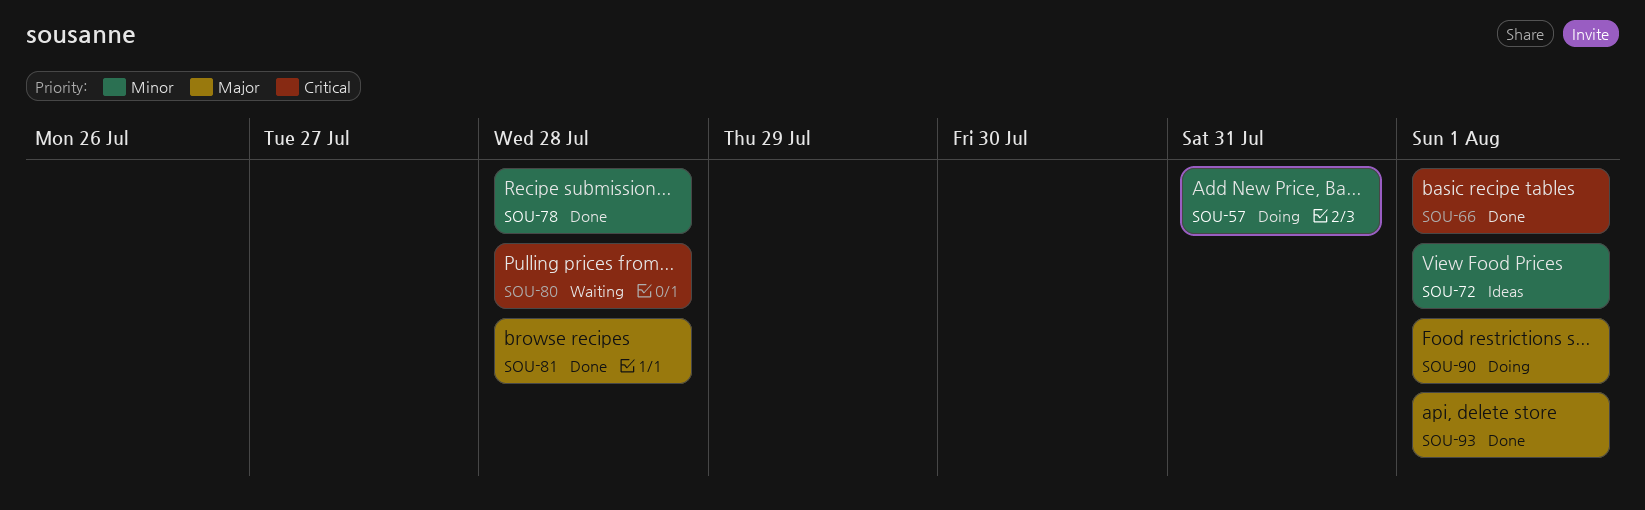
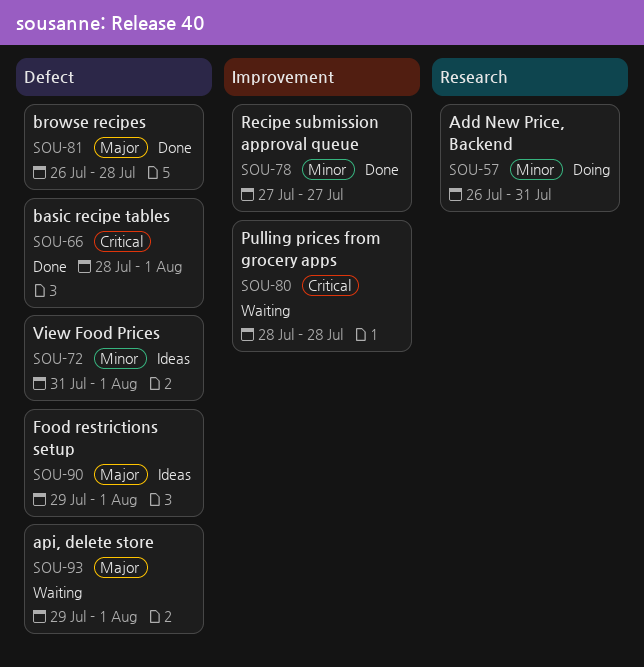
SOU-78, due: Jul 28 -> Jul 27
SOU-90, status: Doing -> Ideas
SOU-93, status: Done -> Waiting

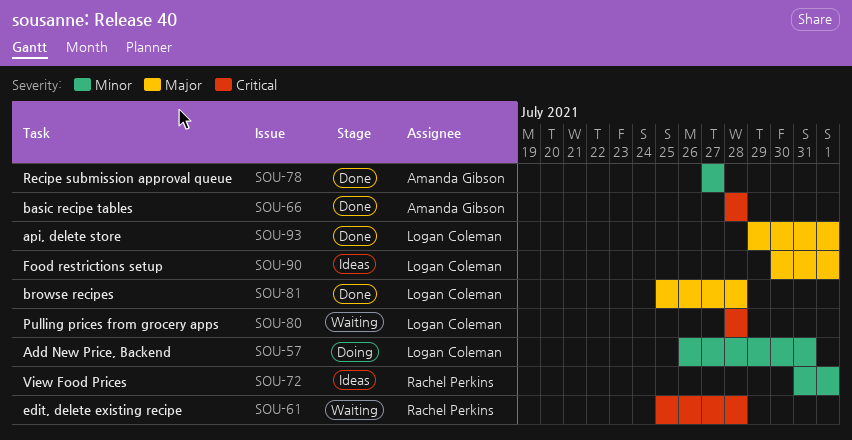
SOU-61: none -> present
SOU-66, due: Aug 1 -> Jul 28
SOU-81, start: Jul 26 -> Jul 25
SOU-90, start: Jul 29 -> Jul 30
SOU-93, status: Waiting -> Done

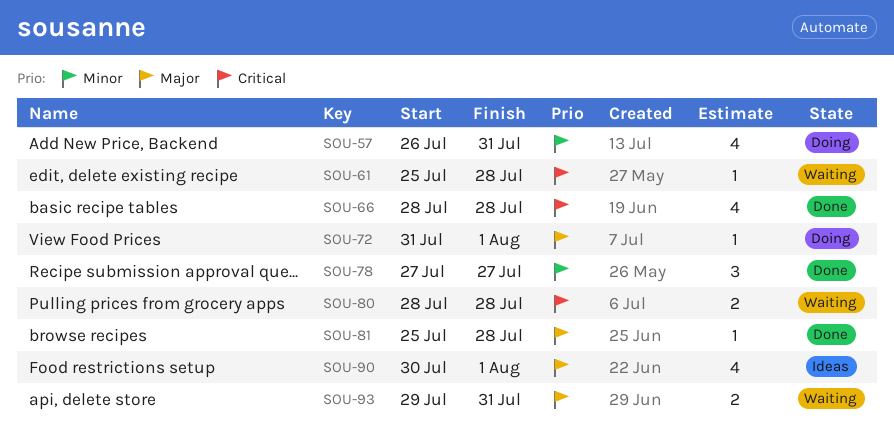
SOU-72, status: Ideas -> Doing
SOU-72, priority: Minor -> Major
SOU-93, status: Done -> Waiting
SOU-93, due: Aug 1 -> Jul 31

